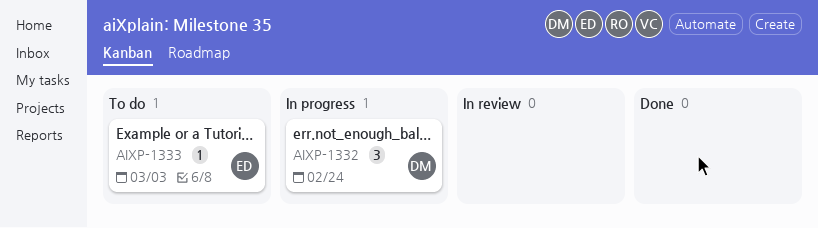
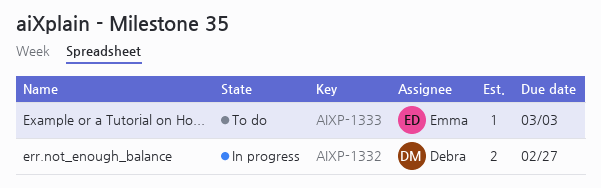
AIXP-1332, estimate: 3 -> 2
AIXP-1332, due: Feb 24 -> Feb 27

